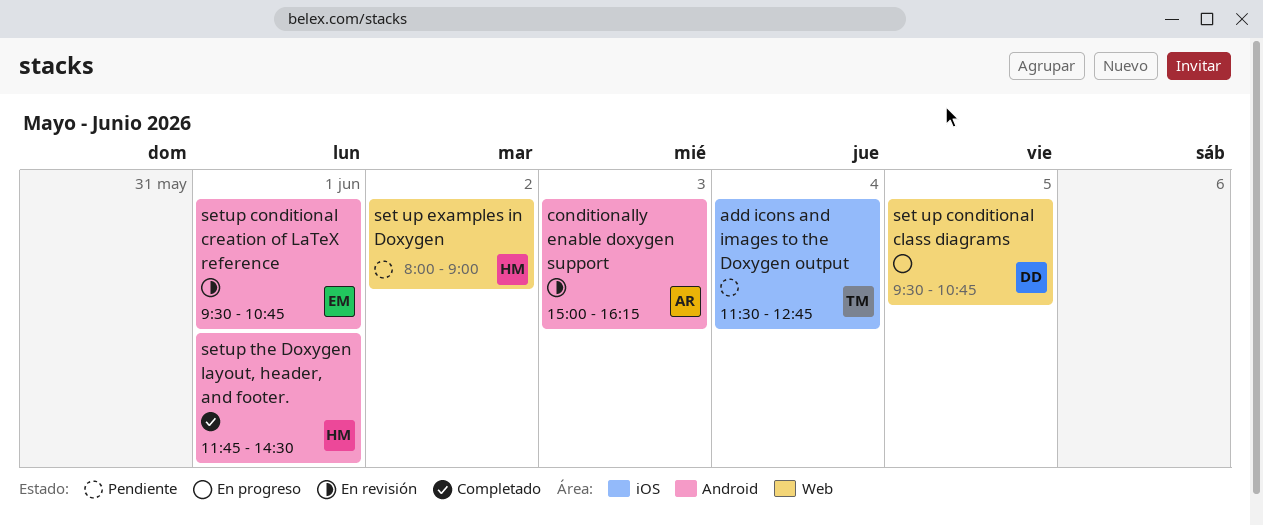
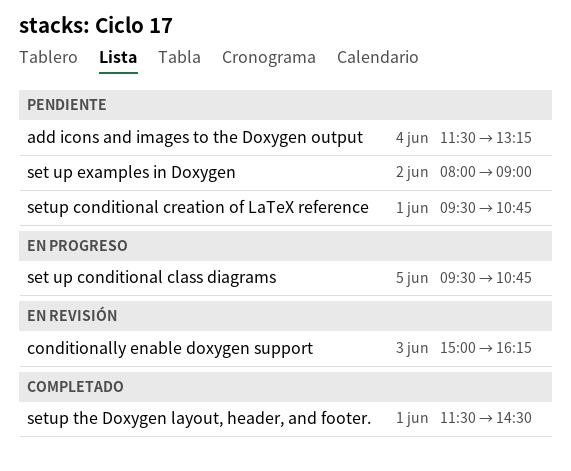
add icons and images to the Doxygen output, ends: 12:45 -> 13:15
setup conditional creation of LaTeX reference, status: En revisión -> Pendiente
setup the Doxygen layout, header, and footer., begins: 11:45 -> 11:30

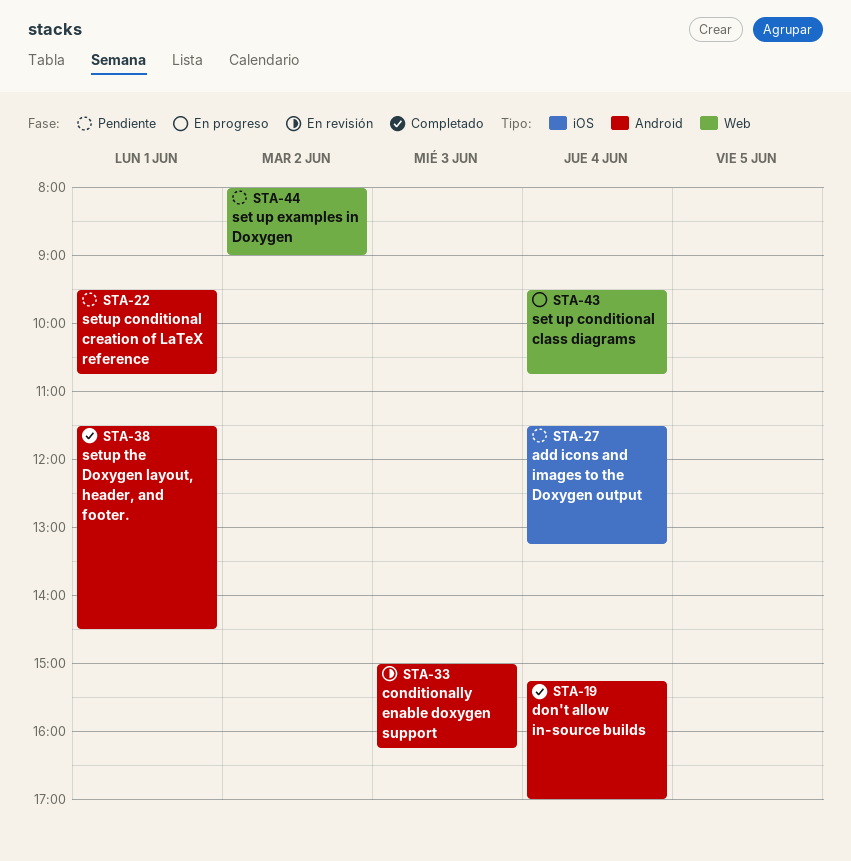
don't allow in-source builds: none -> present
set up conditional class diagrams, day: Jun 5 -> Jun 4

